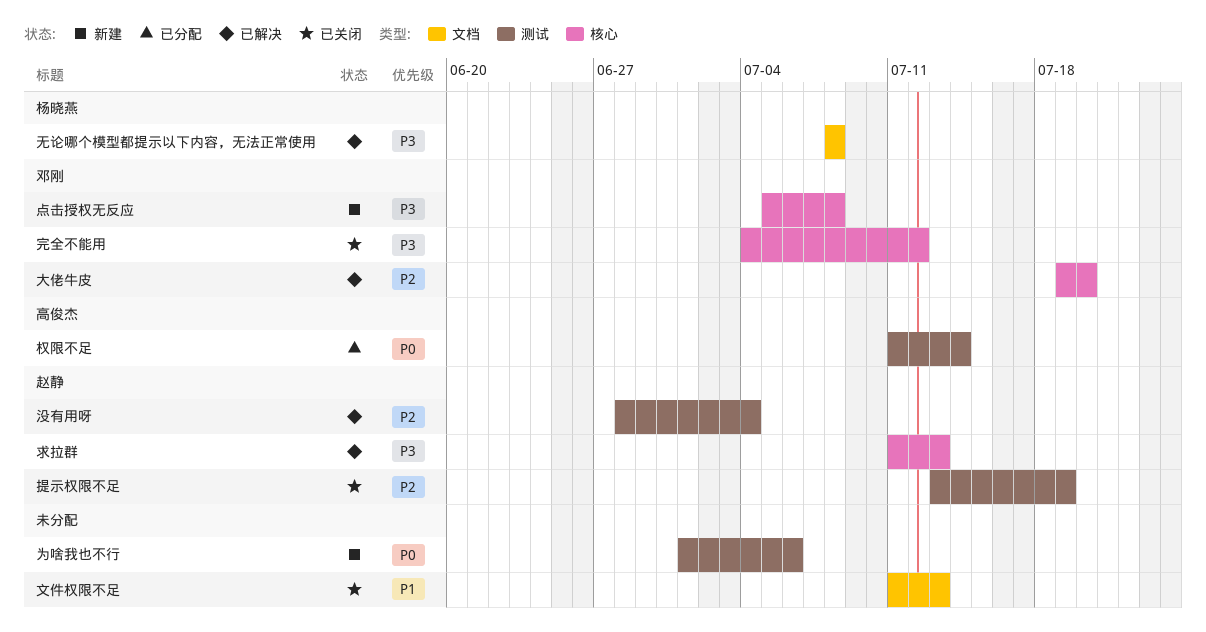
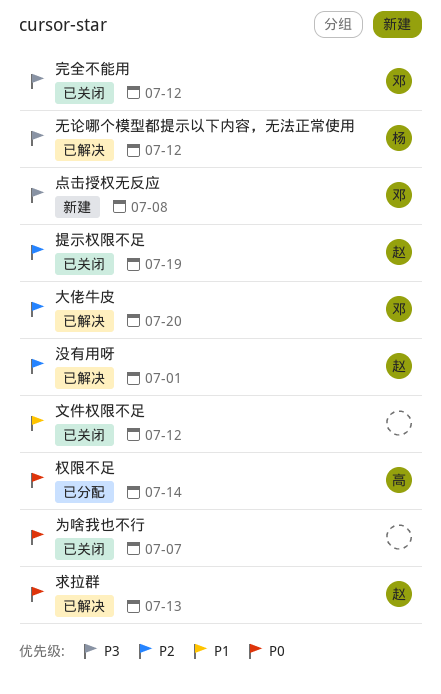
为啥我也不行, status: 新建 -> 已关闭
为啥我也不行, due: Jul 6 -> Jul 7
文件权限不足, due: Jul 13 -> Jul 12
无论哪个模型都提示以下内容，无法正常使用, due: Jul 8 -> Jul 12
求拉群, priority: P3 -> P0
没有用呀, due: Jul 4 -> Jul 1

